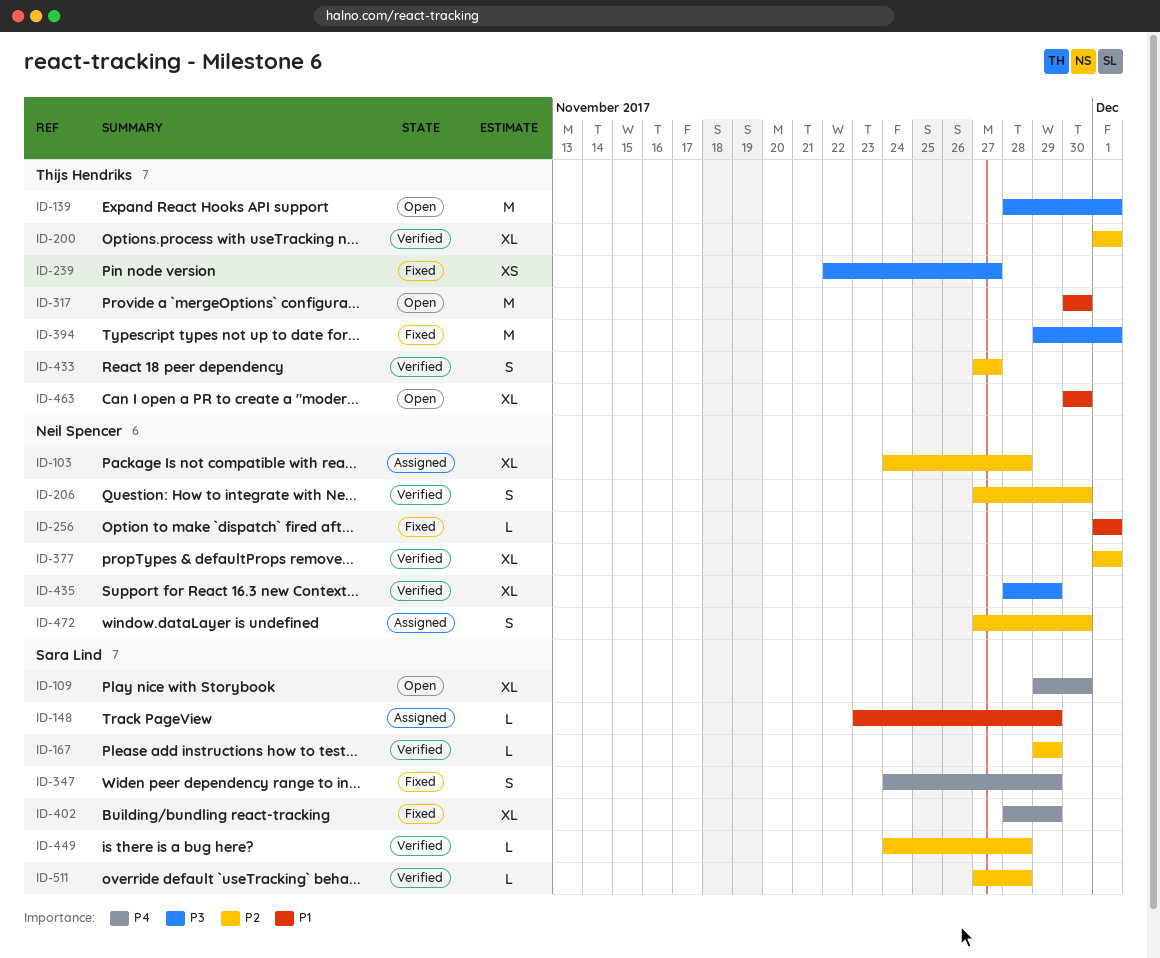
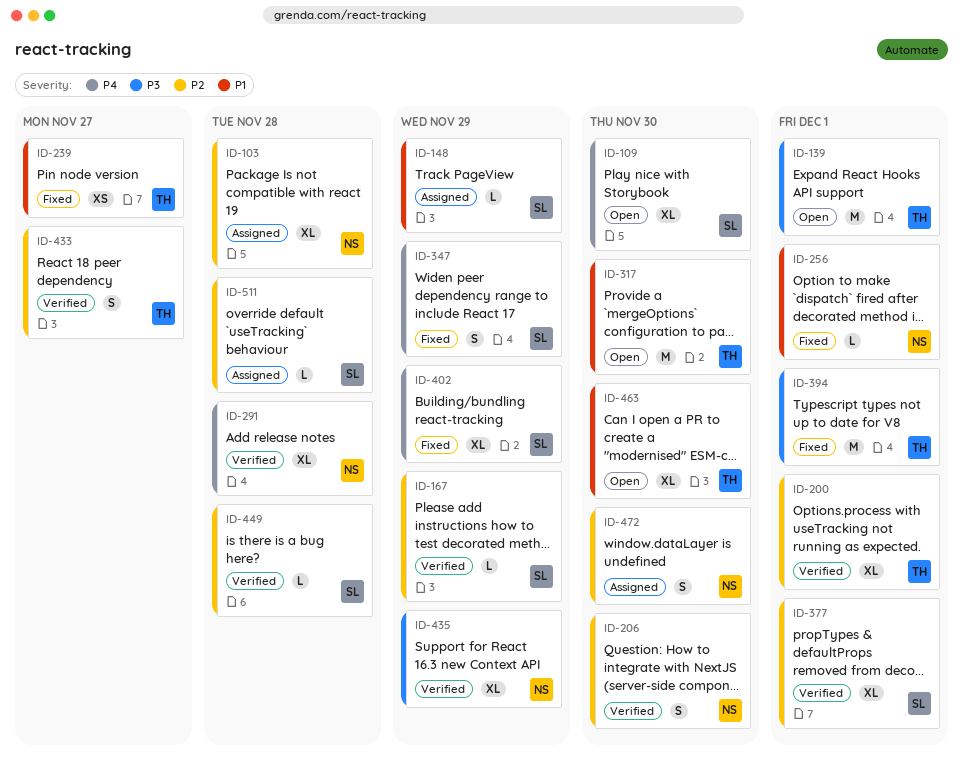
ID-239, priority: P3 -> P1
ID-291: none -> present
ID-377, owner: Neil Spencer -> Sara Lind
ID-511, status: Verified -> Assigned

